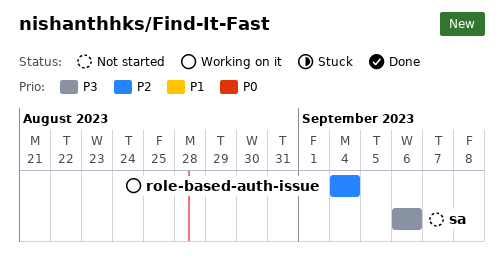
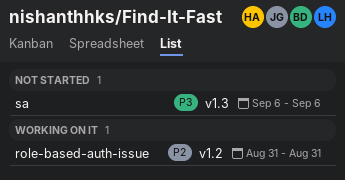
role-based-auth-issue, start: Sep 4 -> Aug 31
role-based-auth-issue, due: Sep 4 -> Aug 31

